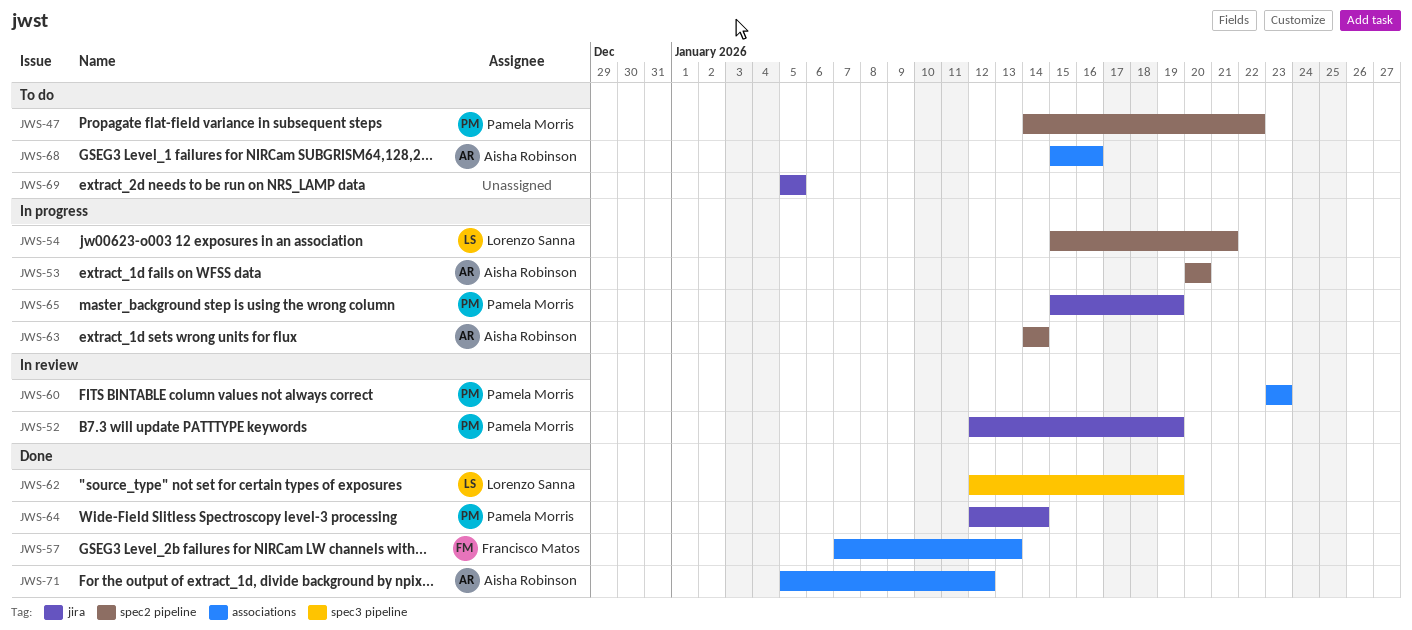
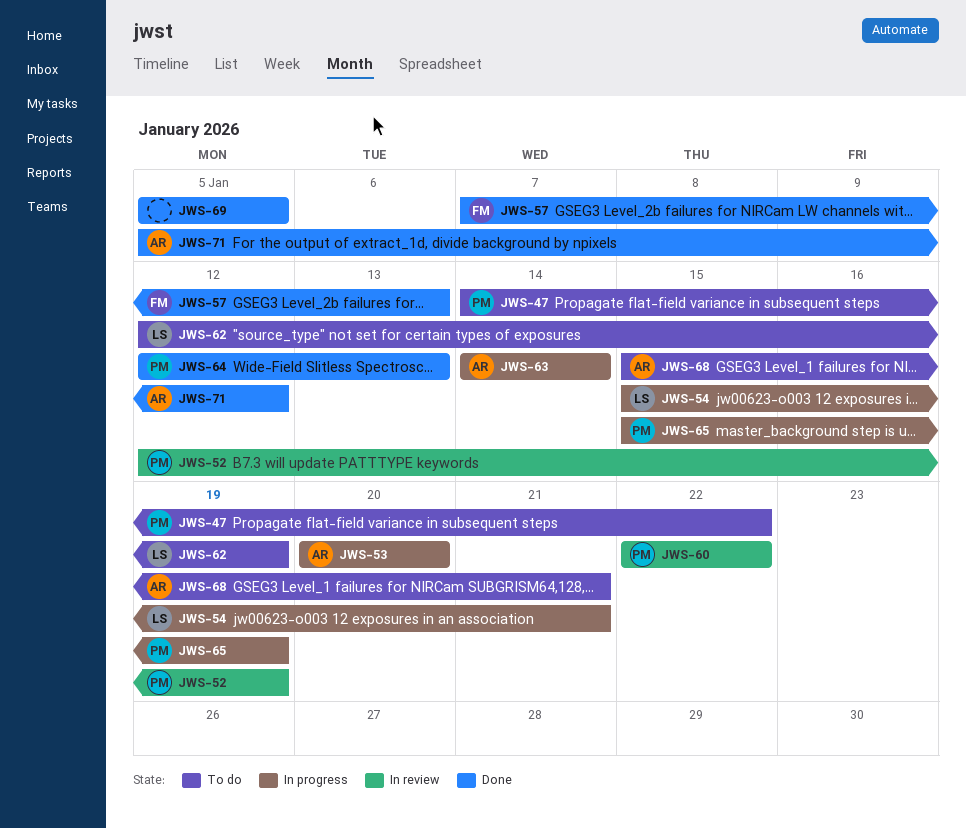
JWS-60, start: Jan 23 -> Jan 22
JWS-60, due: Jan 23 -> Jan 22
JWS-62, status: Done -> To do
JWS-64, due: Jan 14 -> Jan 13
JWS-68, due: Jan 16 -> Jan 21
JWS-69, status: To do -> Done

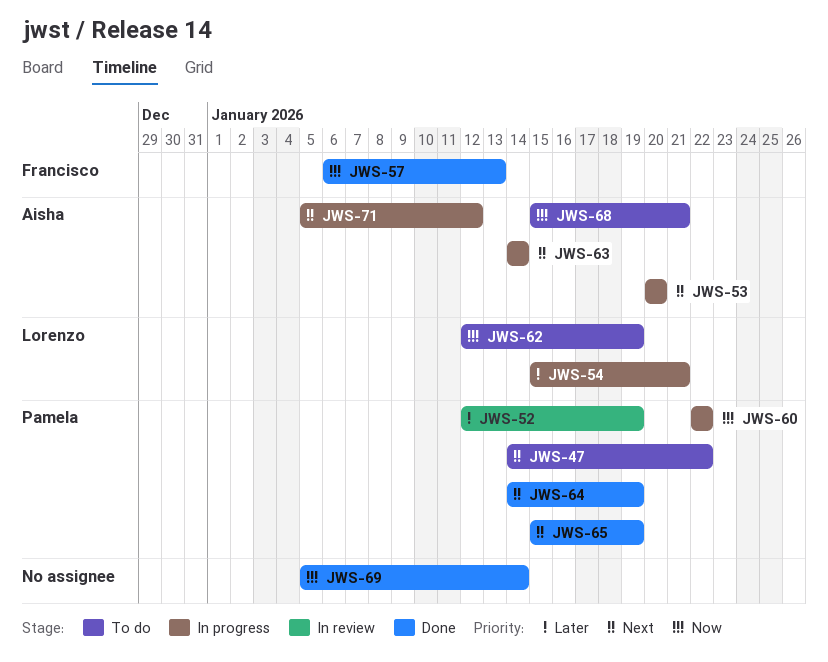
JWS-57, start: Jan 7 -> Jan 6
JWS-60, status: In review -> In progress
JWS-64, start: Jan 12 -> Jan 14
JWS-64, due: Jan 13 -> Jan 19
JWS-65, status: In progress -> Done
JWS-69, due: Jan 5 -> Jan 14
JWS-71, status: Done -> In progress

